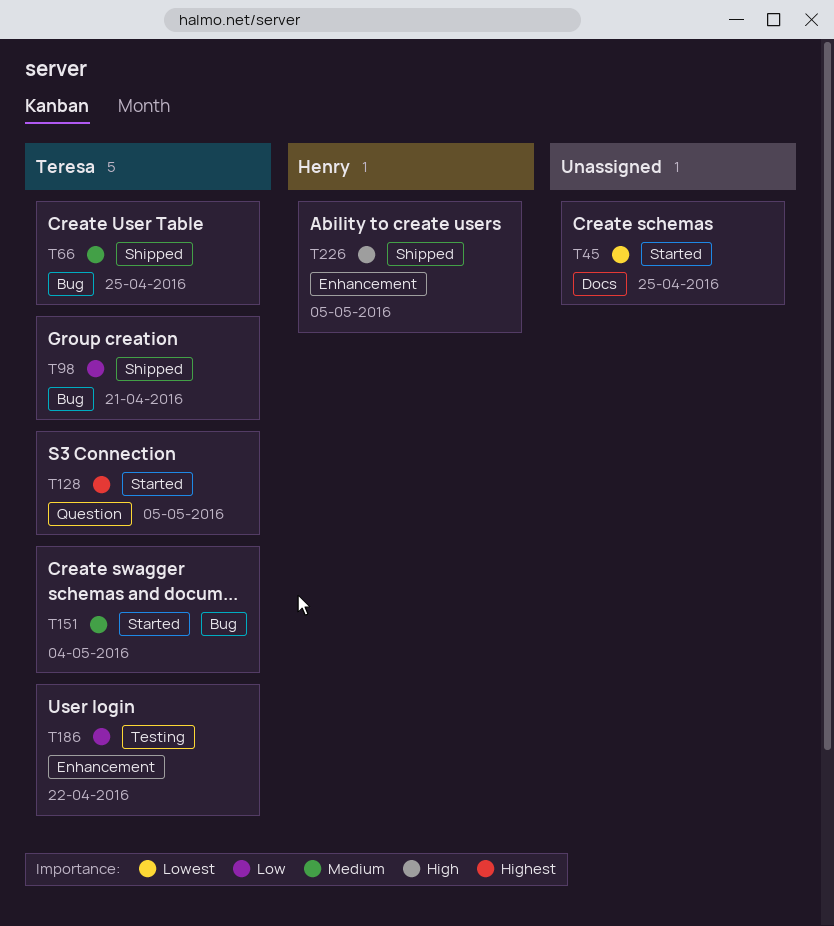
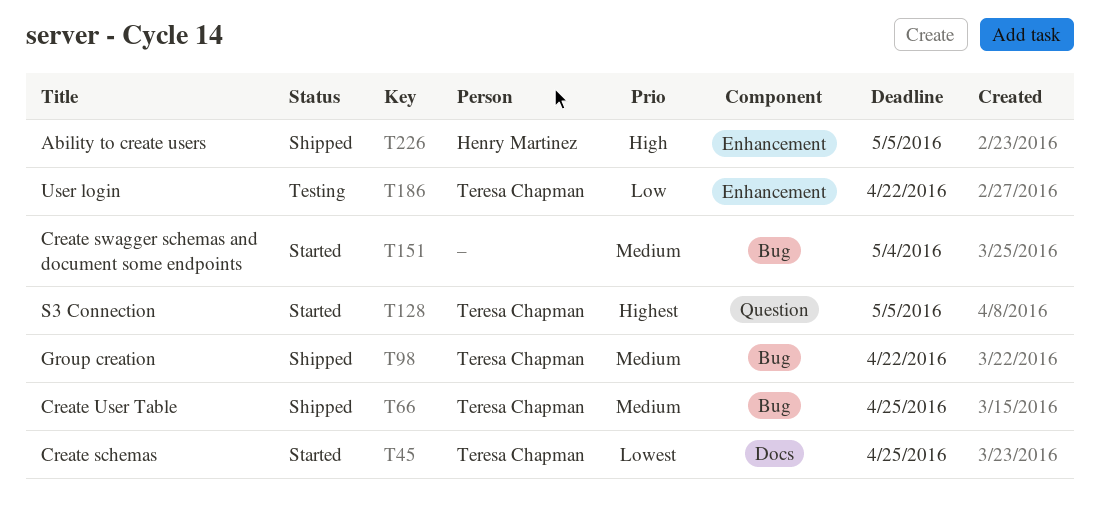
T45, owner: none -> Teresa Chapman
T98, priority: Low -> Medium
T98, due: Apr 21 -> Apr 22
T151, owner: Teresa Chapman -> none

